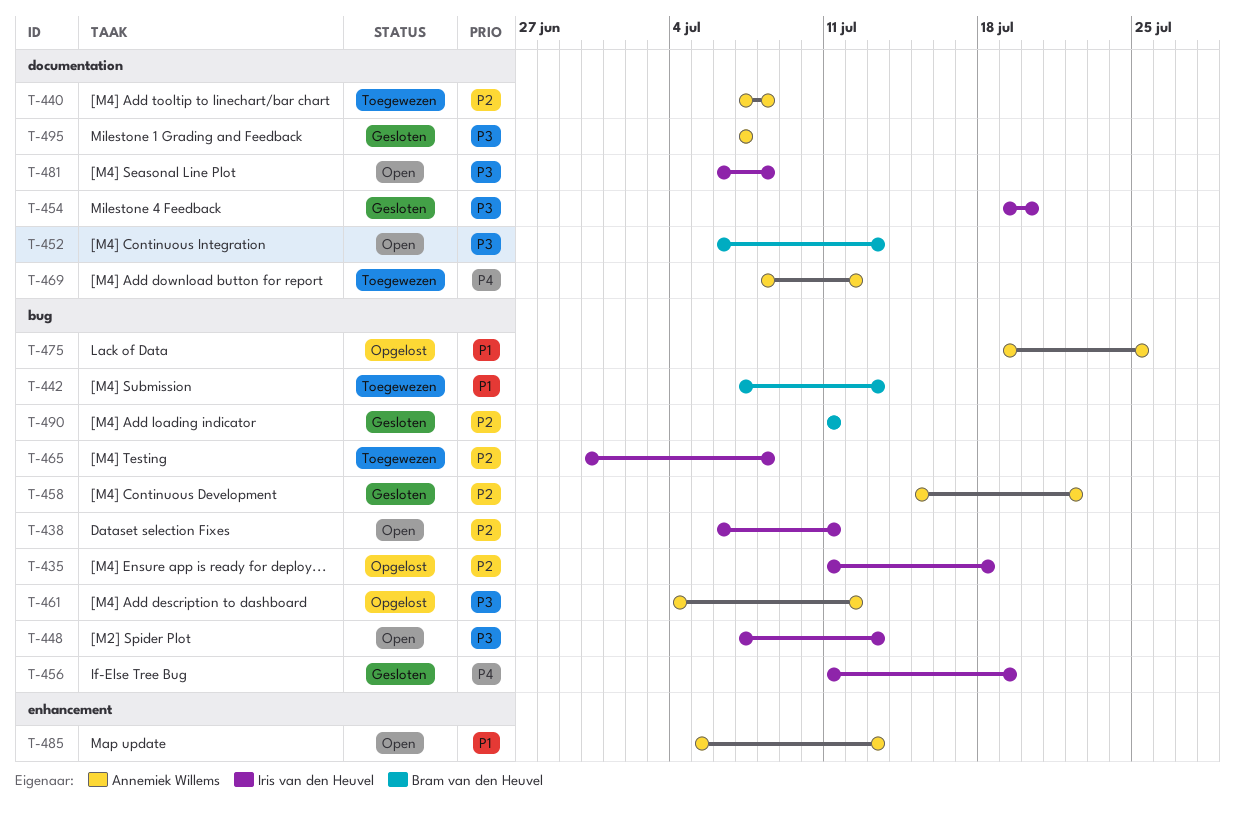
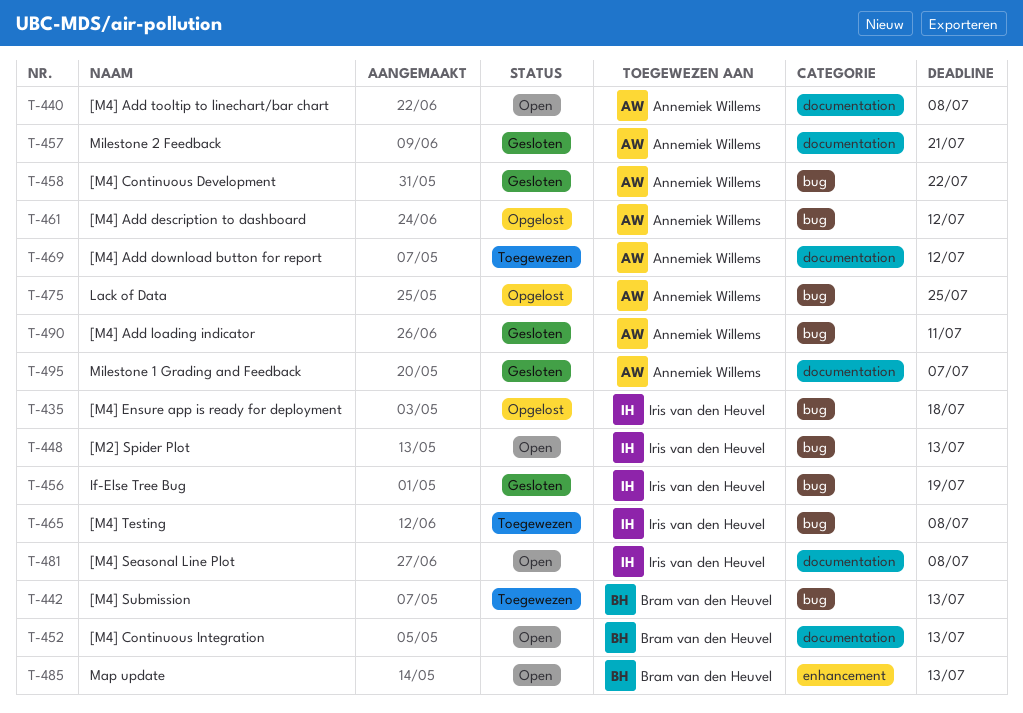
T-438: present -> none
T-440, status: Toegewezen -> Open
T-454: present -> none
T-457: none -> present
T-485, owner: Annemiek Willems -> Bram van den Heuvel
T-490, owner: Bram van den Heuvel -> Annemiek Willems

